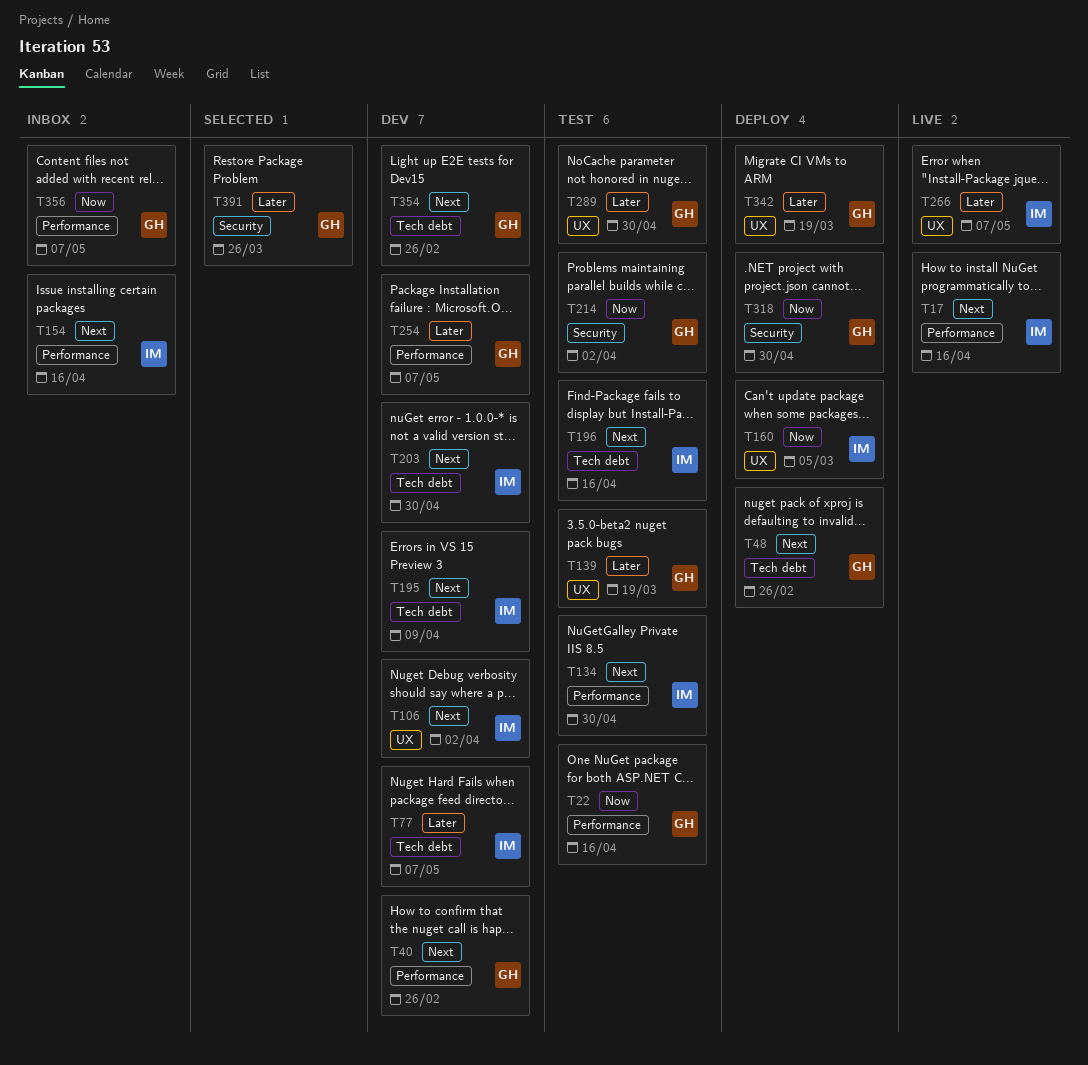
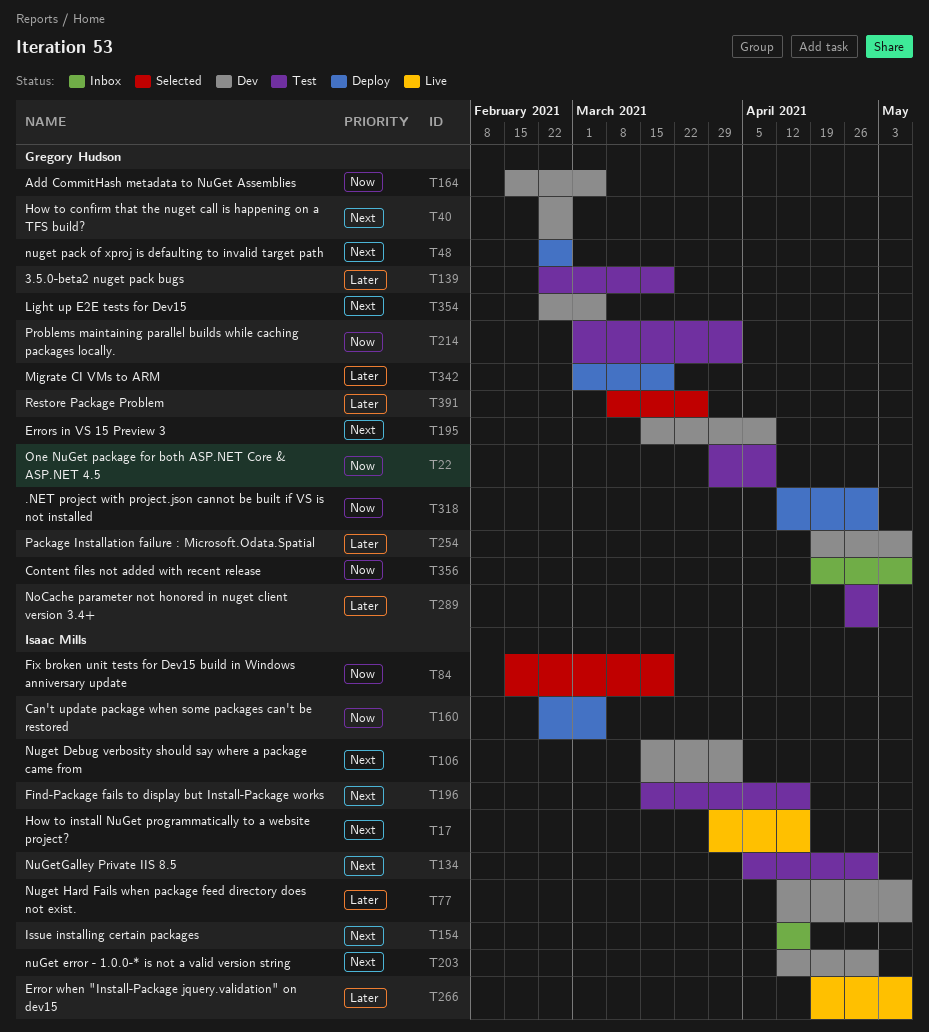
T22, due: Apr 16 -> Apr 9
T84: none -> present
T164: none -> present
T195, owner: Isaac Mills -> Gregory Hudson
T354, due: Feb 26 -> Mar 5

